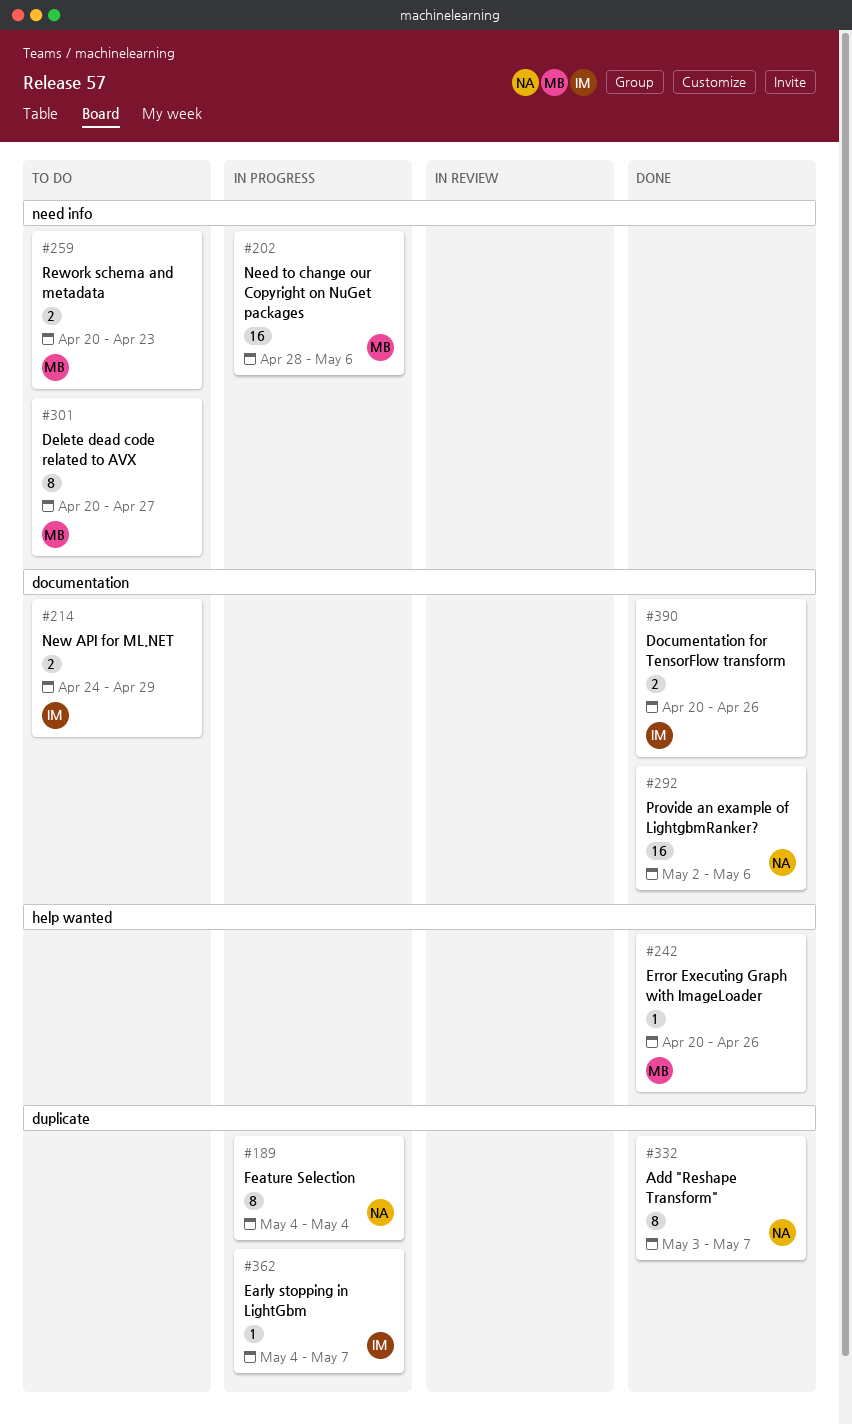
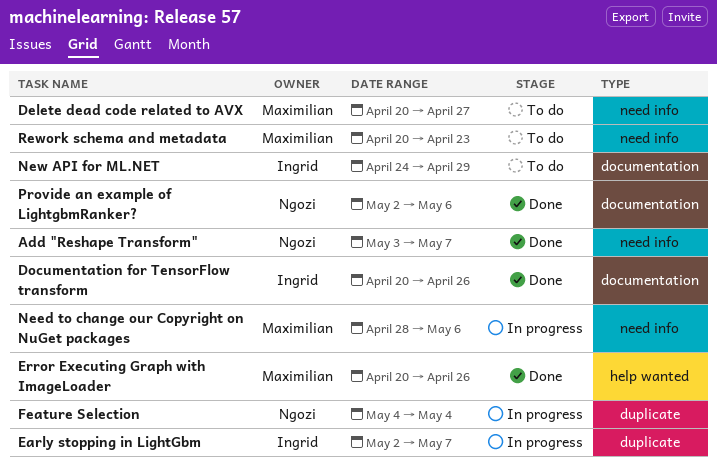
Add "Reshape Transform", label: duplicate -> need info
Early stopping in LightGbm, start: May 4 -> May 2

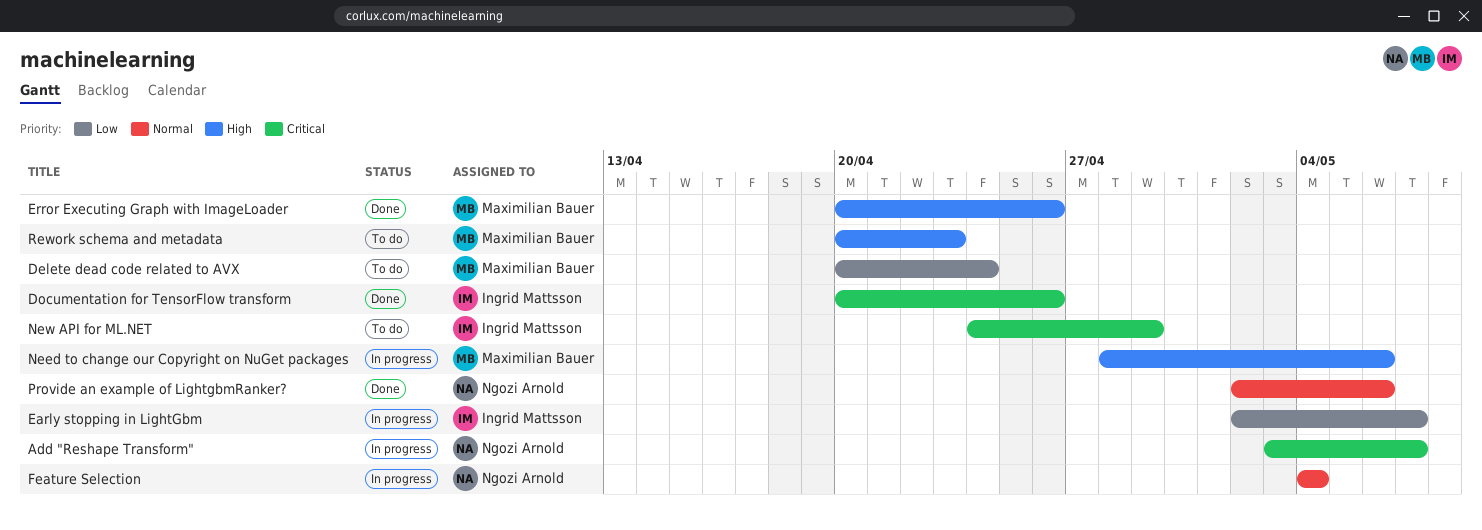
Add "Reshape Transform", status: Done -> In progress
Delete dead code related to AVX, due: Apr 27 -> Apr 24

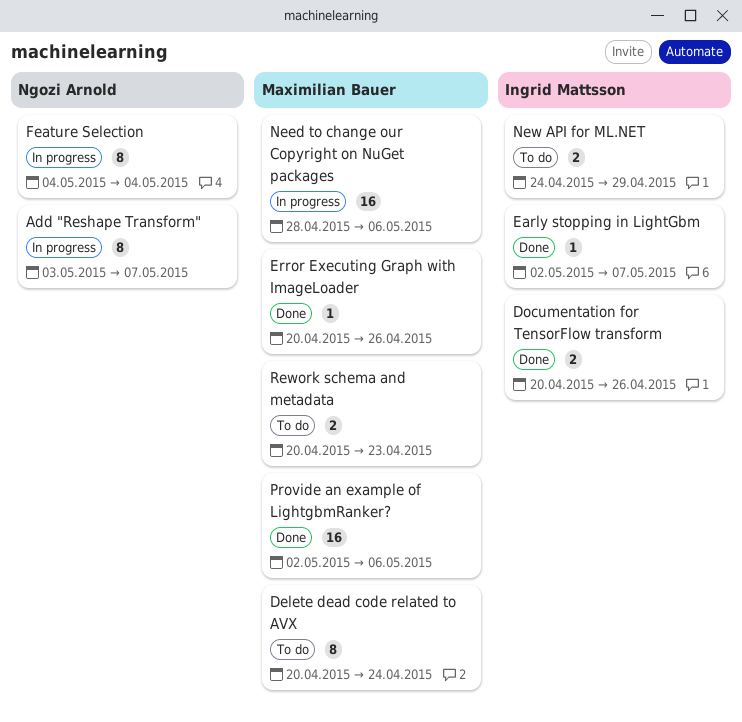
Early stopping in LightGbm, status: In progress -> Done
Provide an example of LightgbmRanker?, owner: Ngozi Arnold -> Maximilian Bauer

